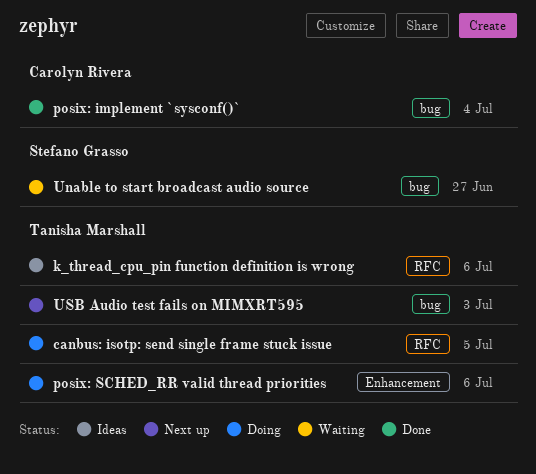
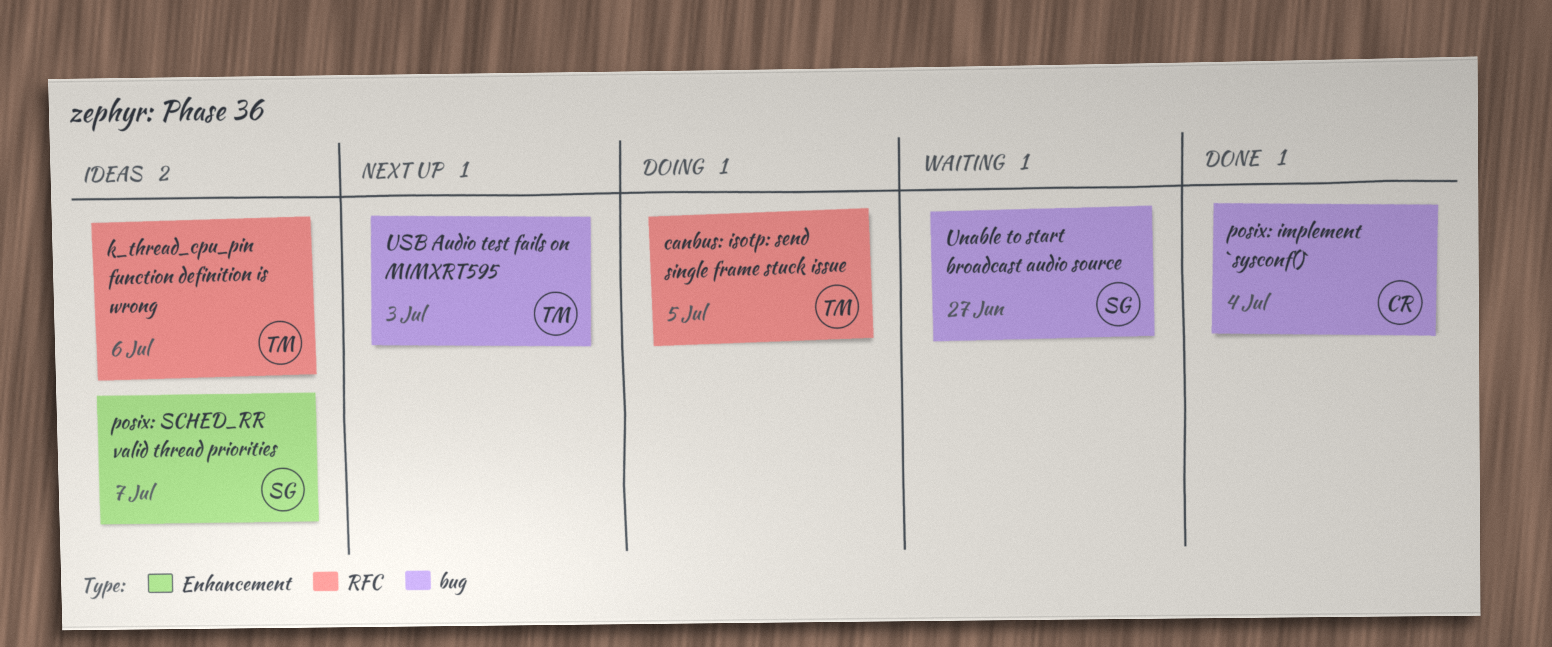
posix: SCHED_RR valid thread priorities, status: Doing -> Ideas
posix: SCHED_RR valid thread priorities, owner: Tanisha Marshall -> Stefano Grasso
posix: SCHED_RR valid thread priorities, due: Jul 6 -> Jul 7

